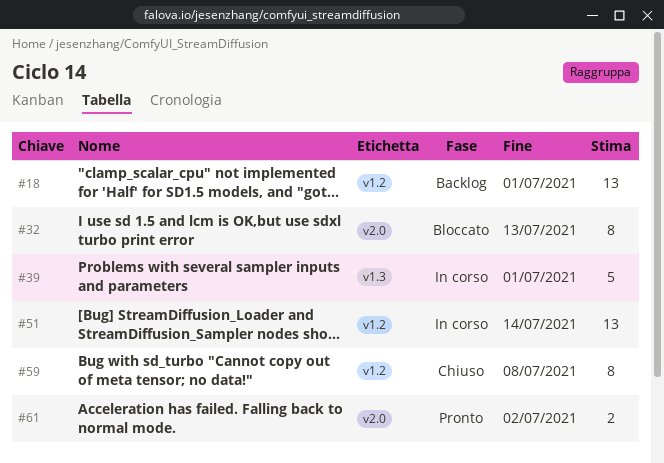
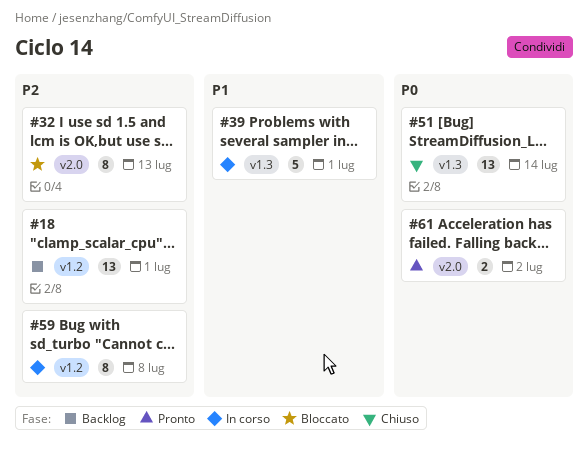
#51, status: In corso -> Chiuso
#51, label: v1.2 -> v1.3
#59, status: Chiuso -> In corso

